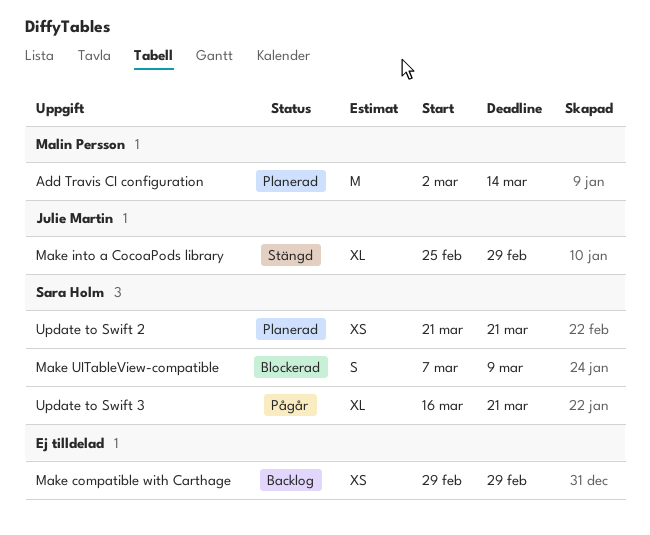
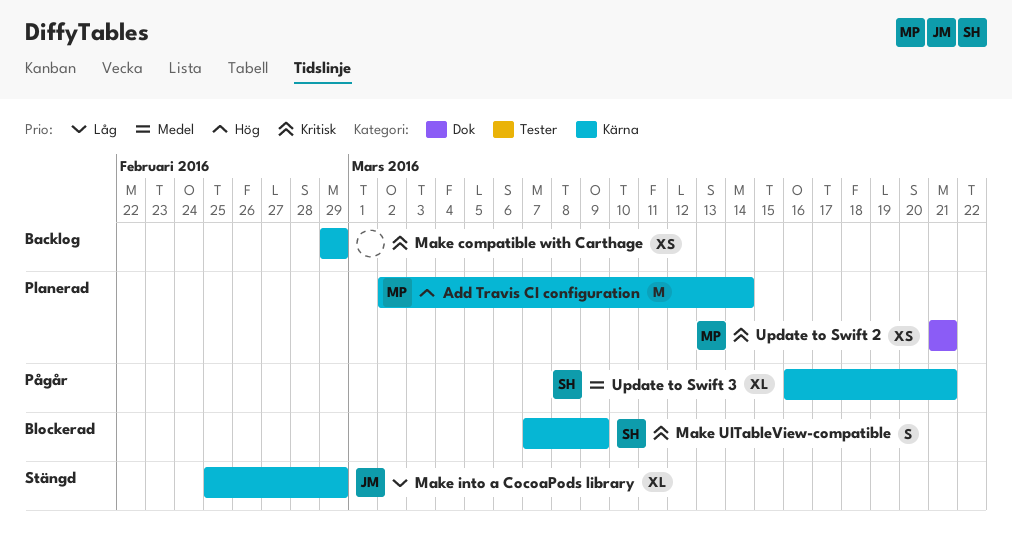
Update to Swift 2, owner: Sara Holm -> Malin Persson

